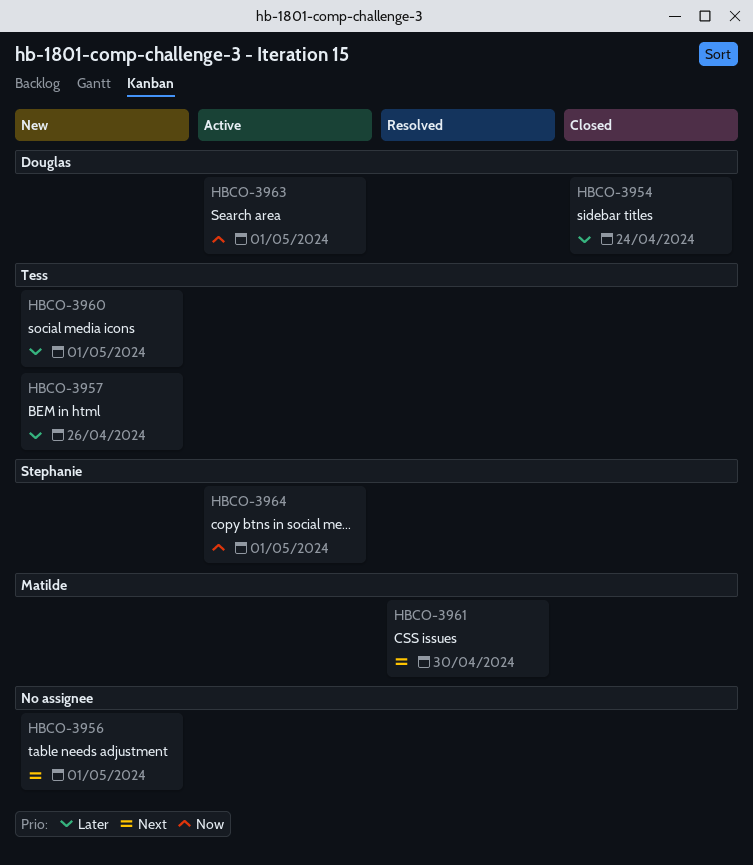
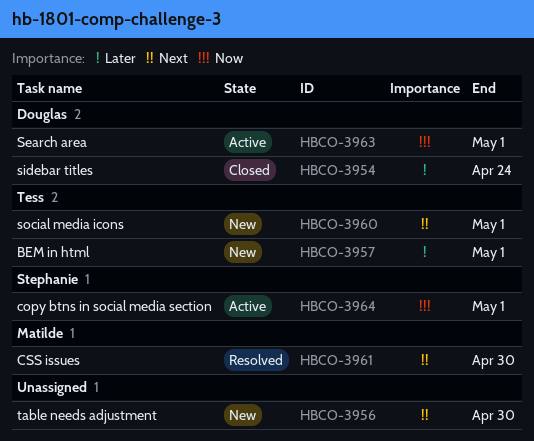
HBCO-3956, due: May 1 -> Apr 30
HBCO-3957, due: Apr 26 -> May 1
HBCO-3960, priority: Later -> Next

